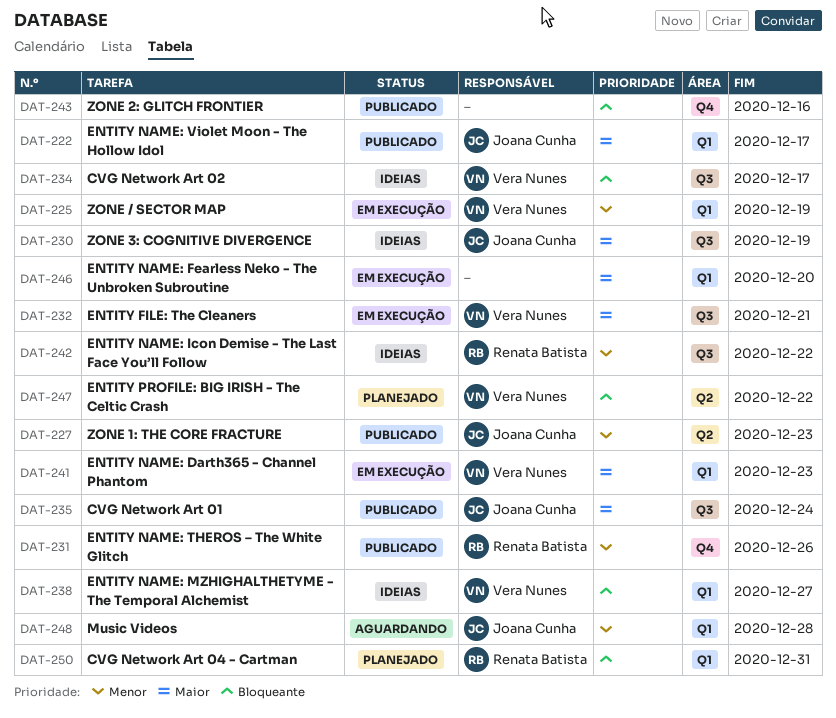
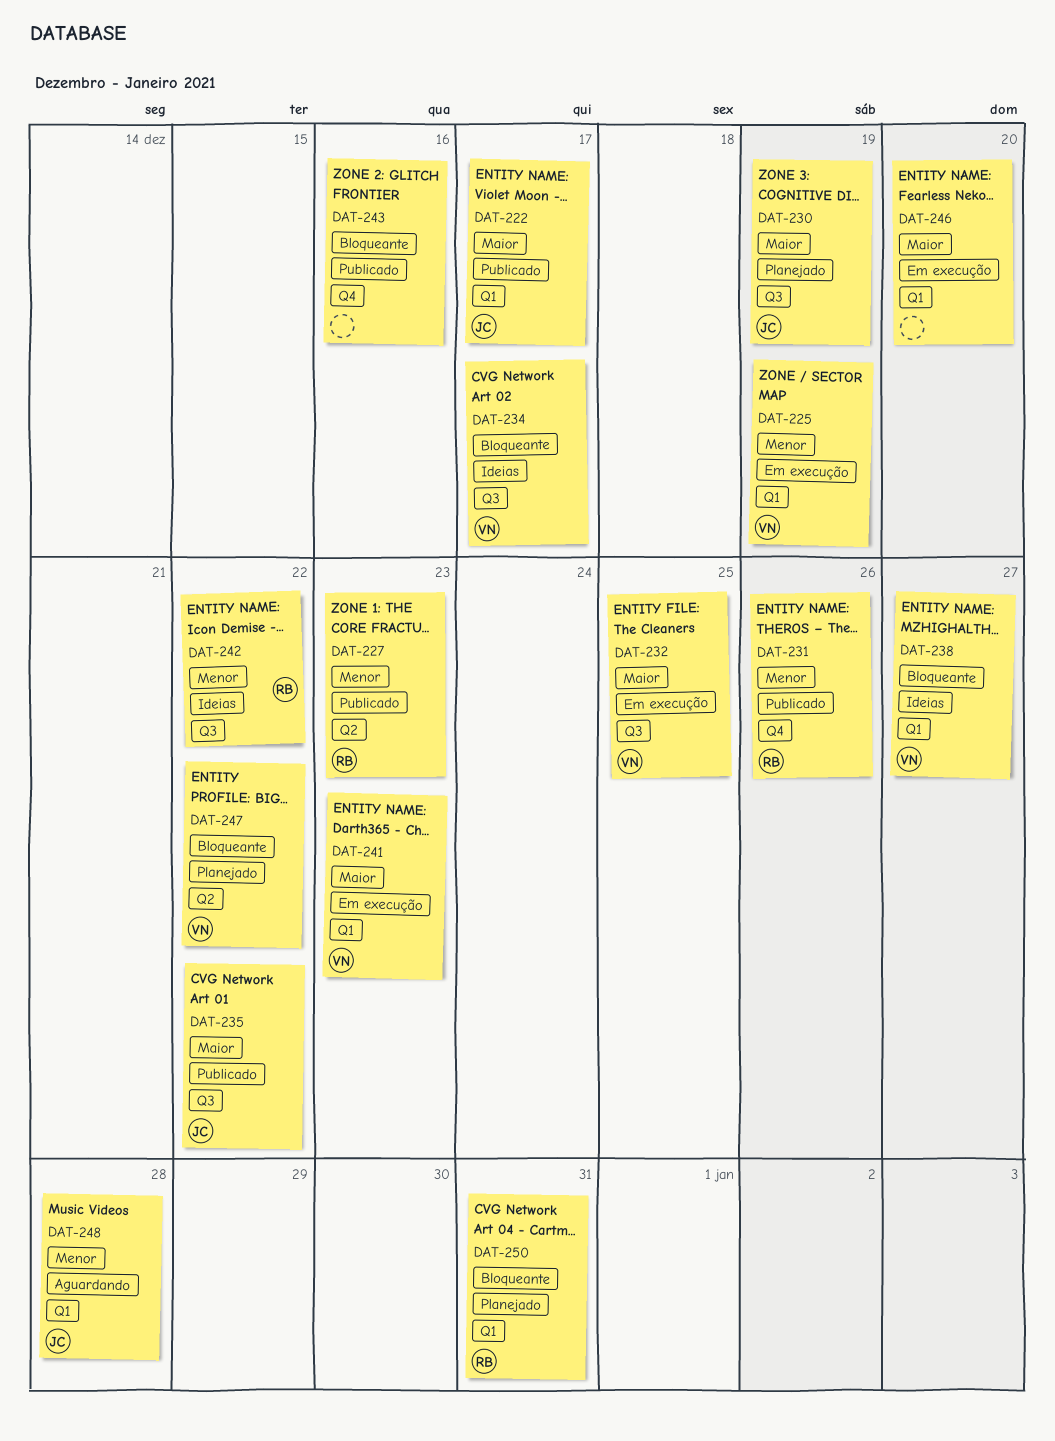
DAT-227, owner: Joana Cunha -> Renata Batista
DAT-230, status: Ideias -> Planejado
DAT-232, due: Dec 21 -> Dec 25
DAT-235, due: Dec 24 -> Dec 22

